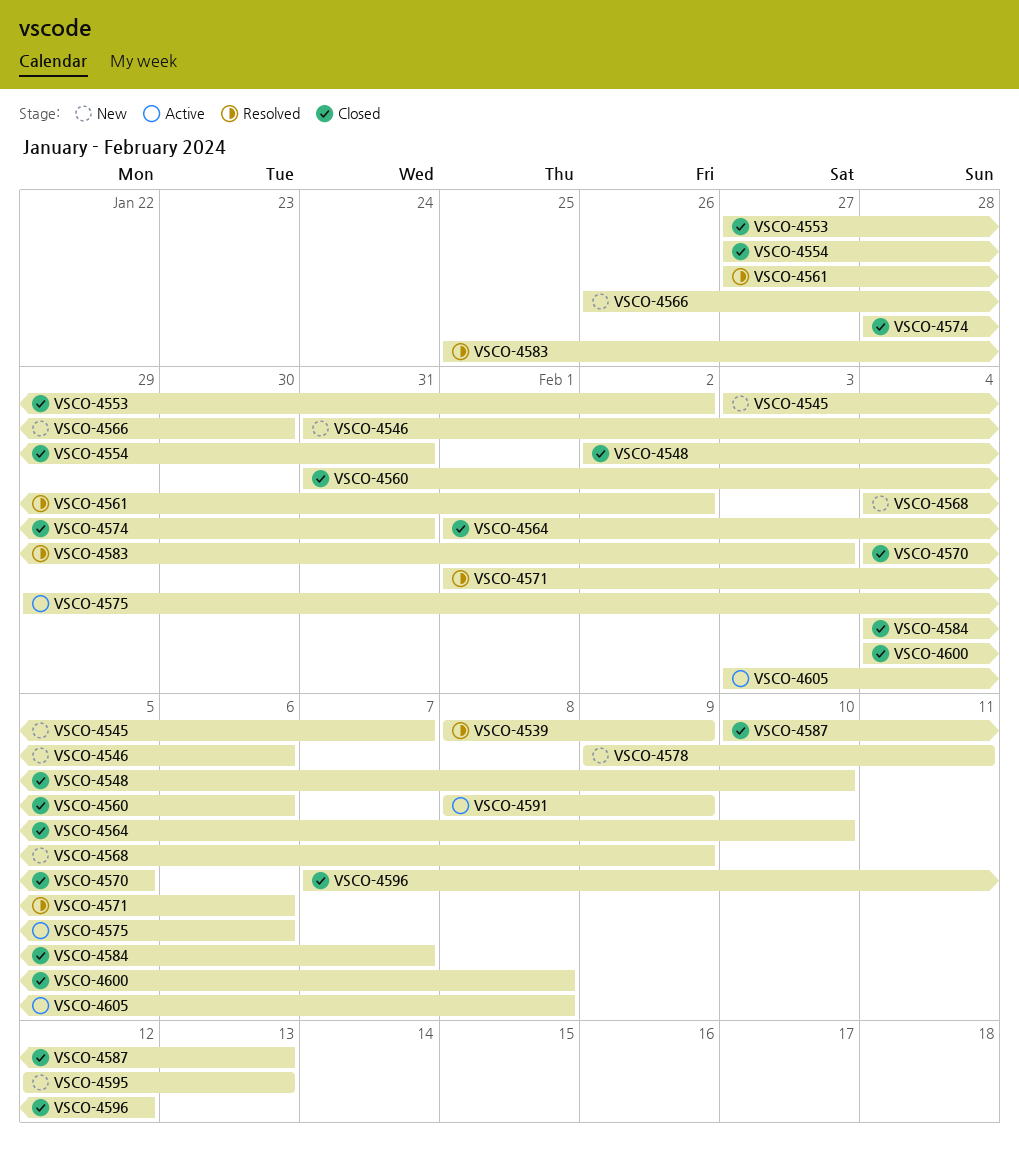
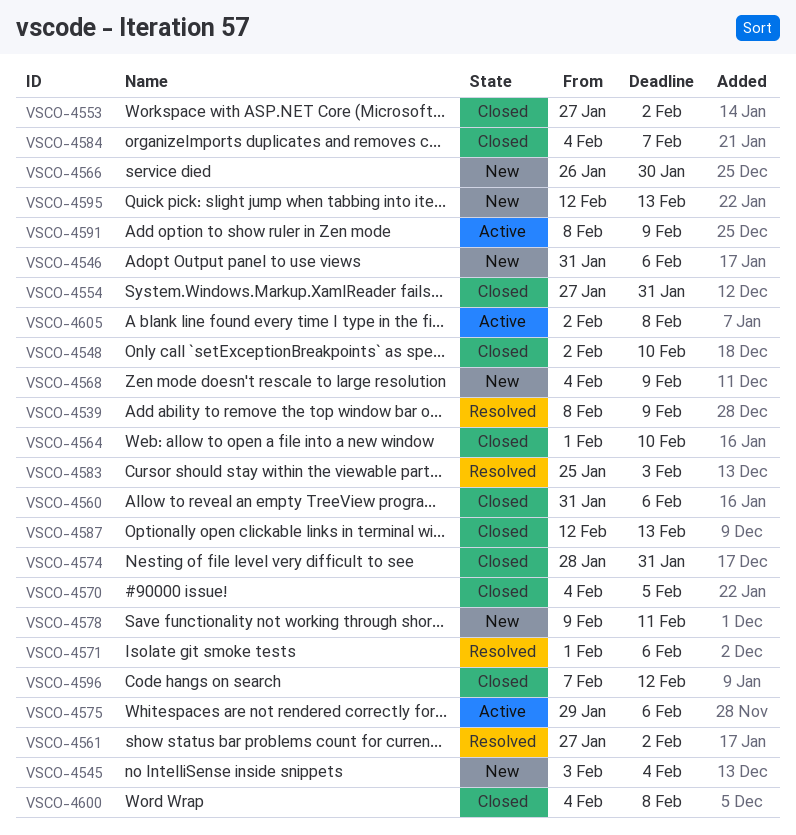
VSCO-4545, due: Feb 7 -> Feb 4
VSCO-4587, start: Feb 10 -> Feb 12
VSCO-4605, start: Feb 3 -> Feb 2

